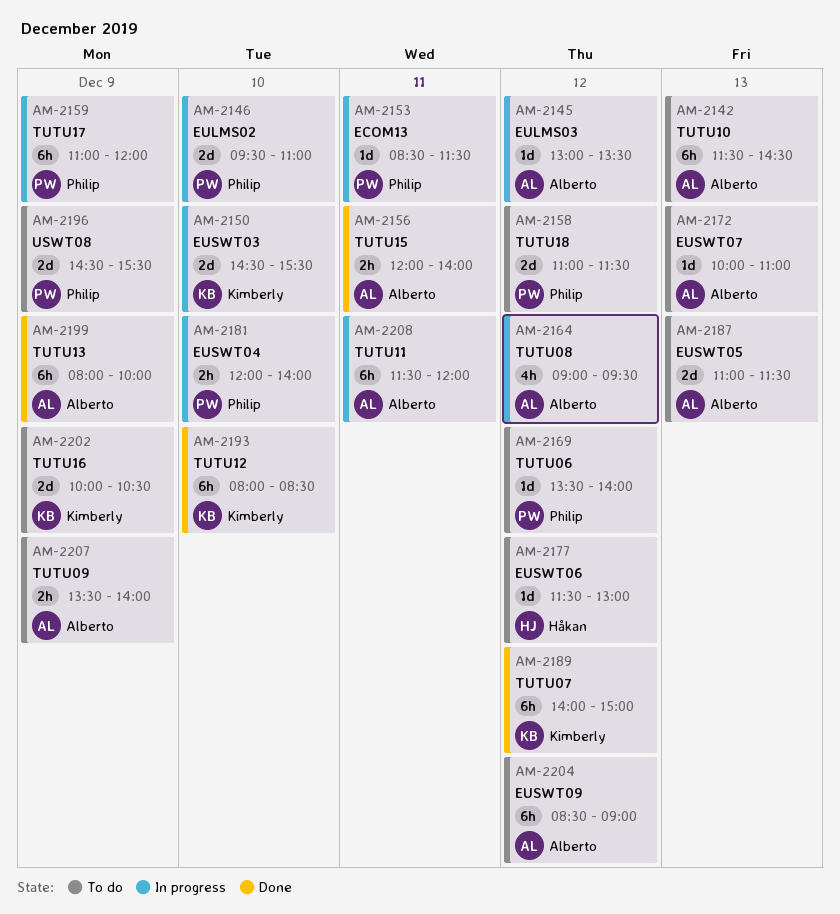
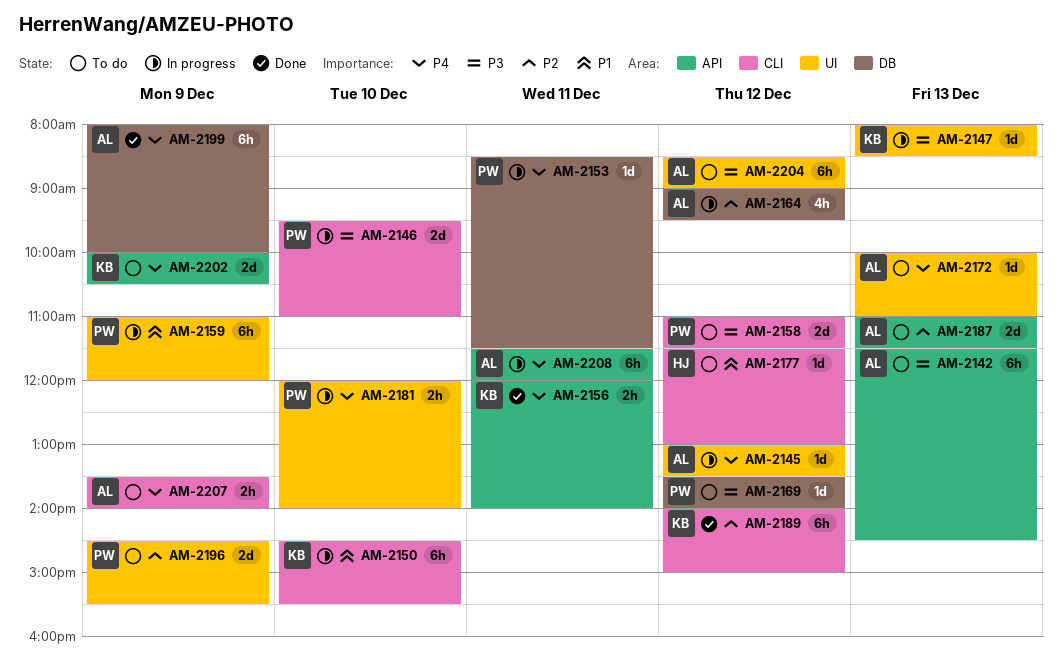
AM-2147: none -> present
AM-2150, estimate: 2d -> 6h
AM-2156, owner: Alberto -> Kimberly
AM-2193: present -> none

